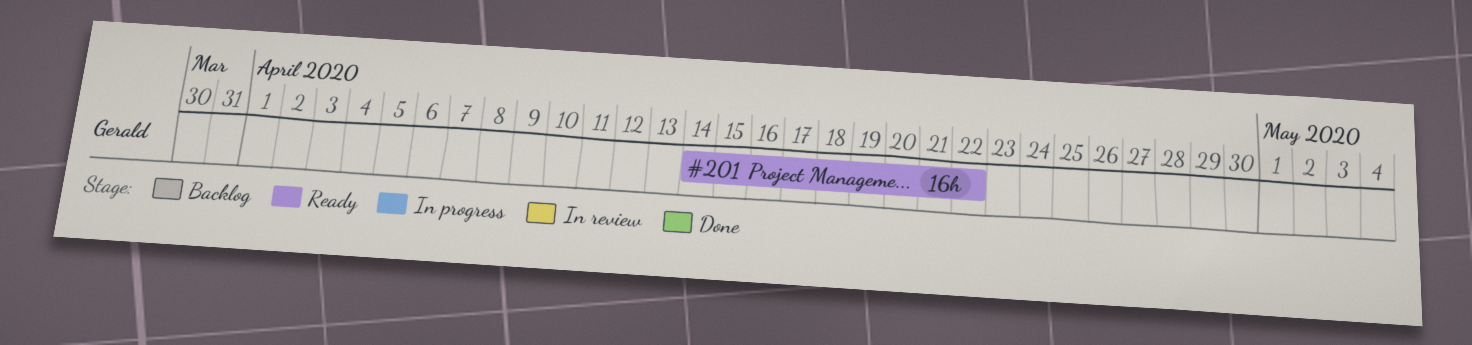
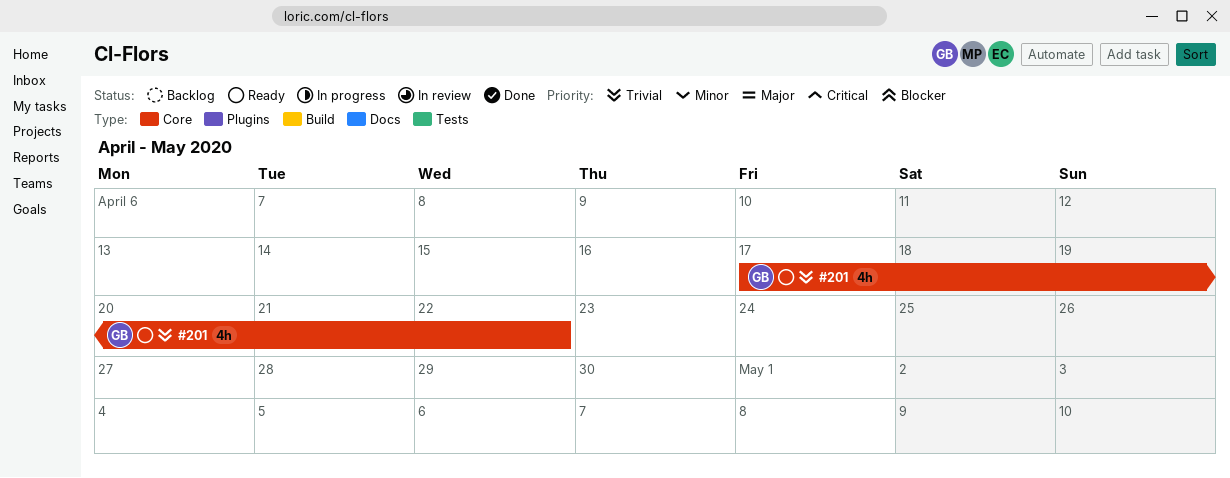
#201, estimate: 16h -> 4h
#201, start: Apr 14 -> Apr 17

